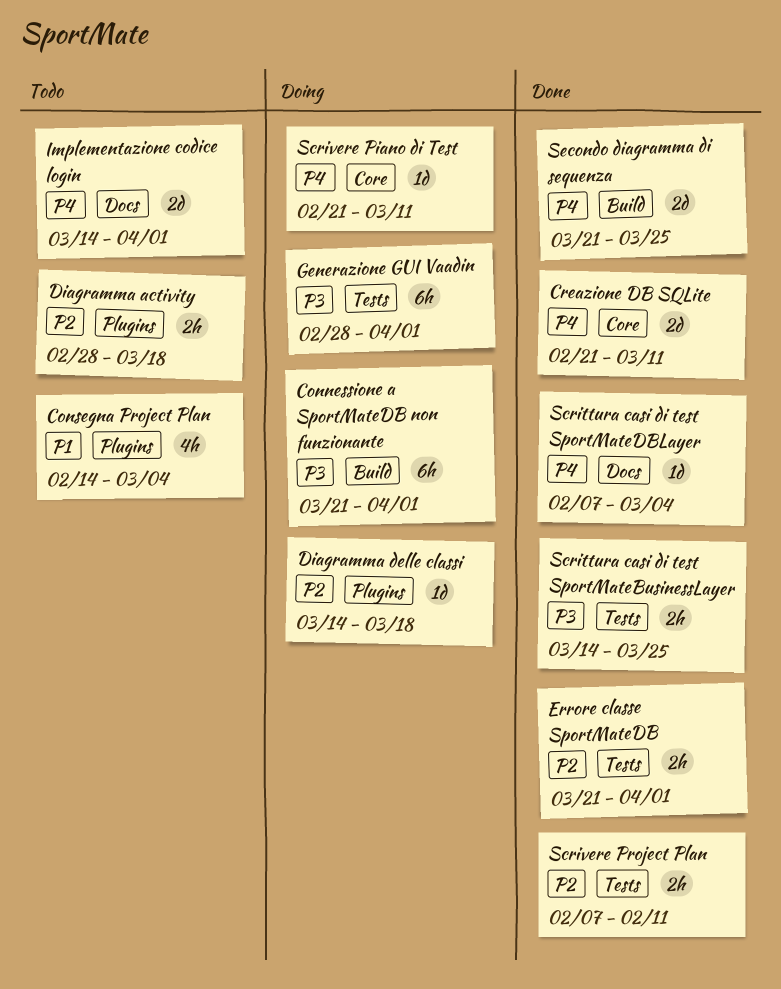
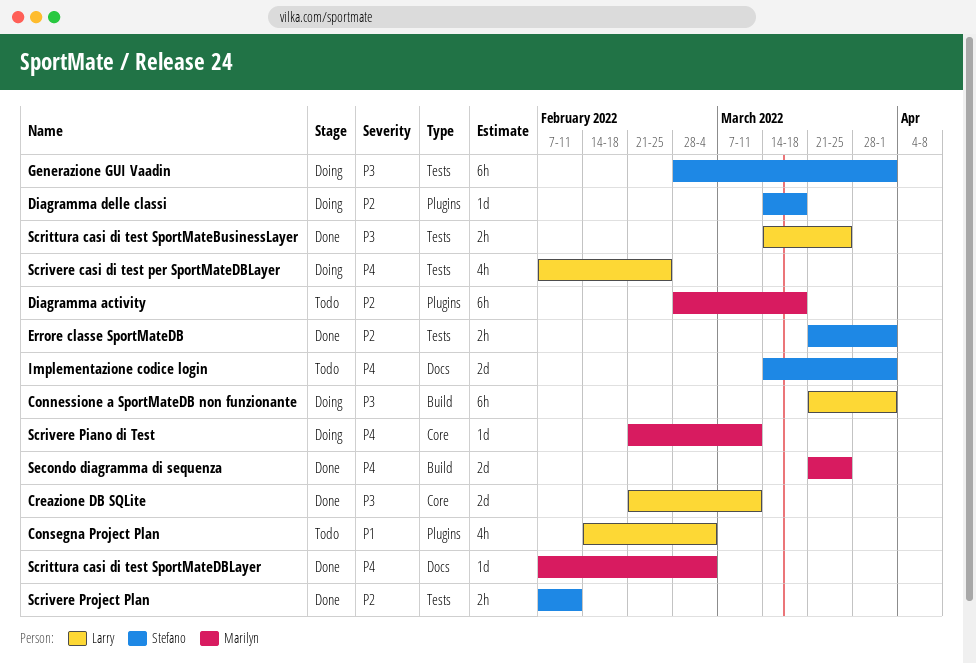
Creazione DB SQLite, priority: P4 -> P3
Diagramma activity, estimate: 2h -> 6h
Scrivere casi di test per SportMateDBLayer: none -> present

